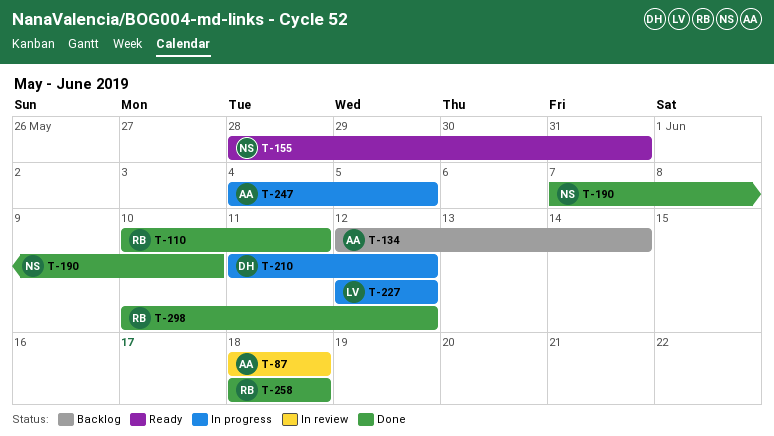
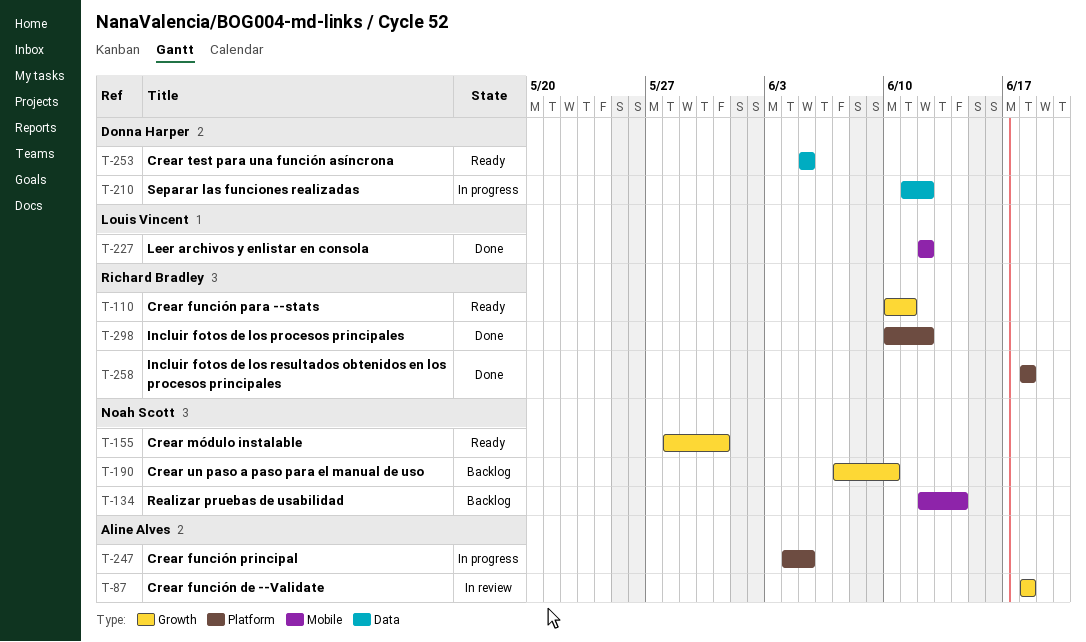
T-110, status: Done -> Ready
T-134, owner: Aline Alves -> Noah Scott
T-190, status: Done -> Backlog
T-227, status: In progress -> Done
T-253: none -> present

